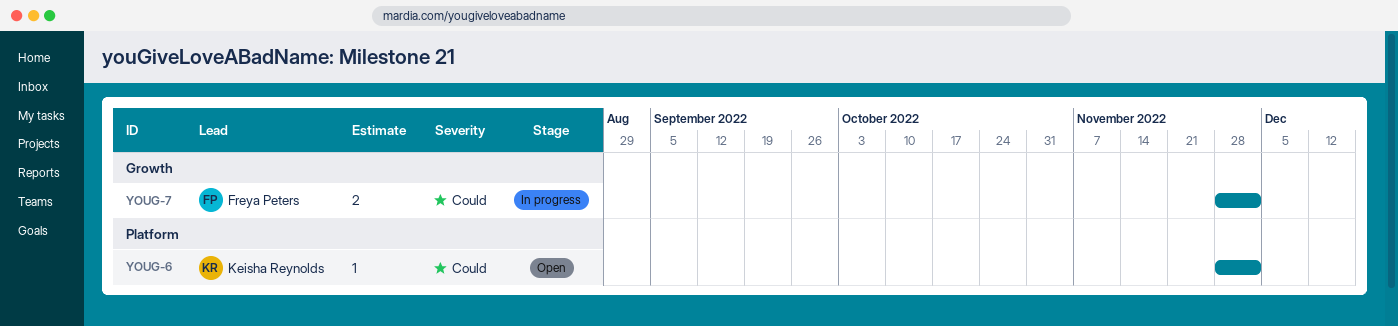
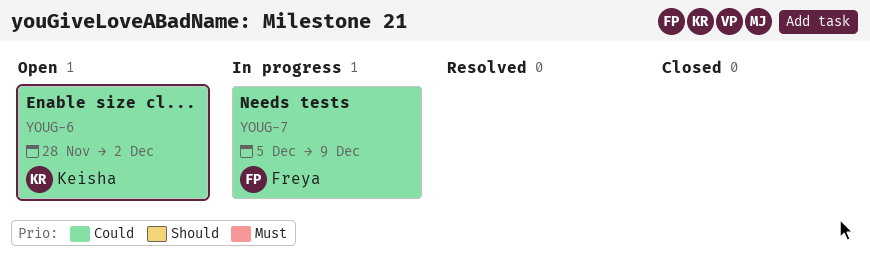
YOUG-7, start: Nov 28 -> Dec 5
YOUG-7, due: Dec 2 -> Dec 9

